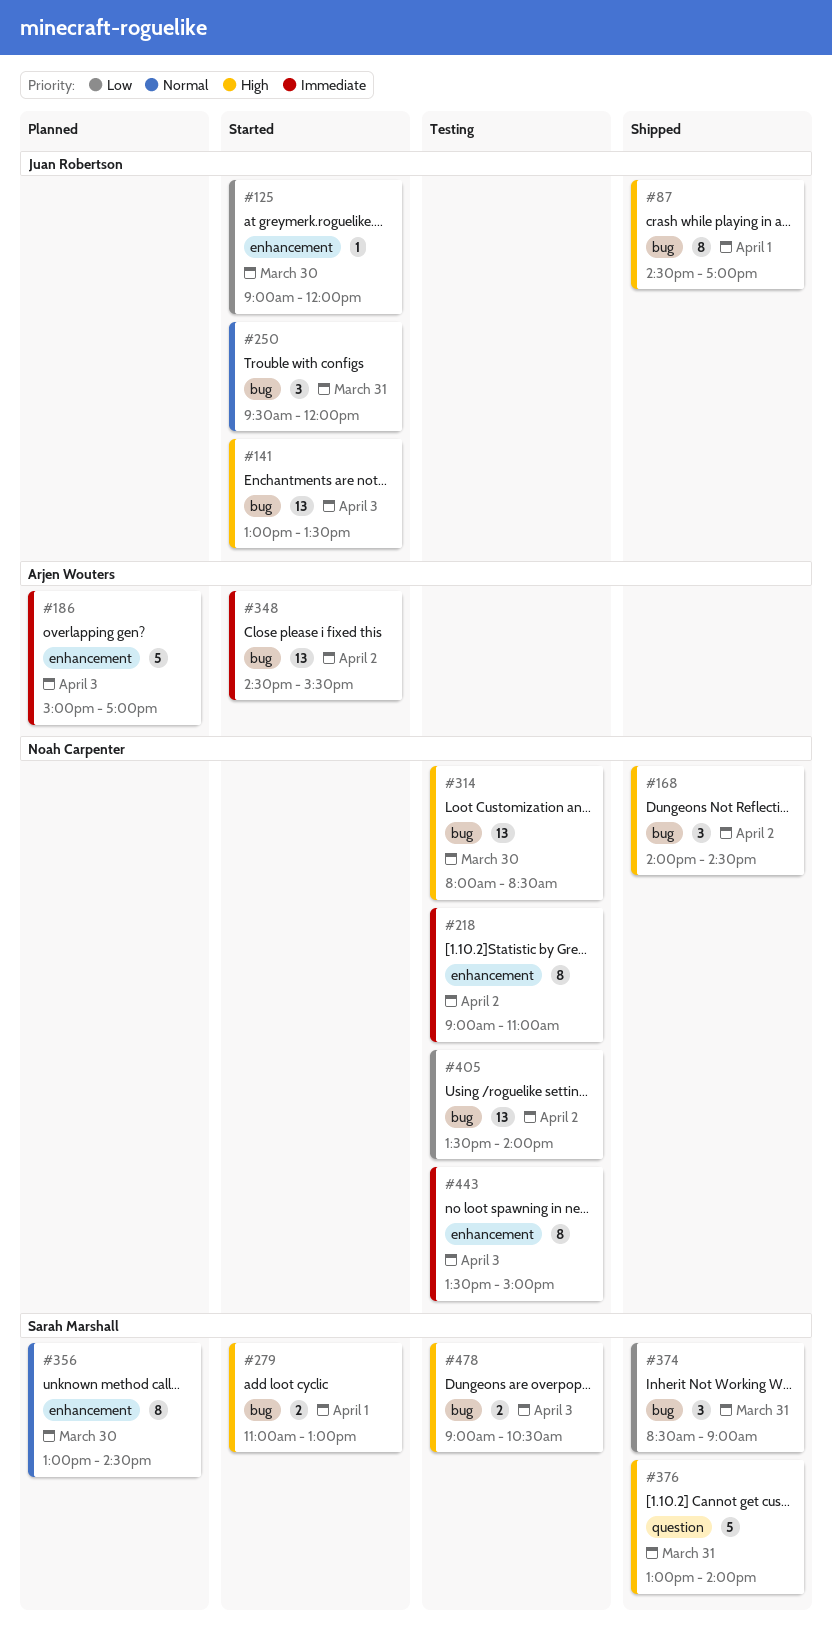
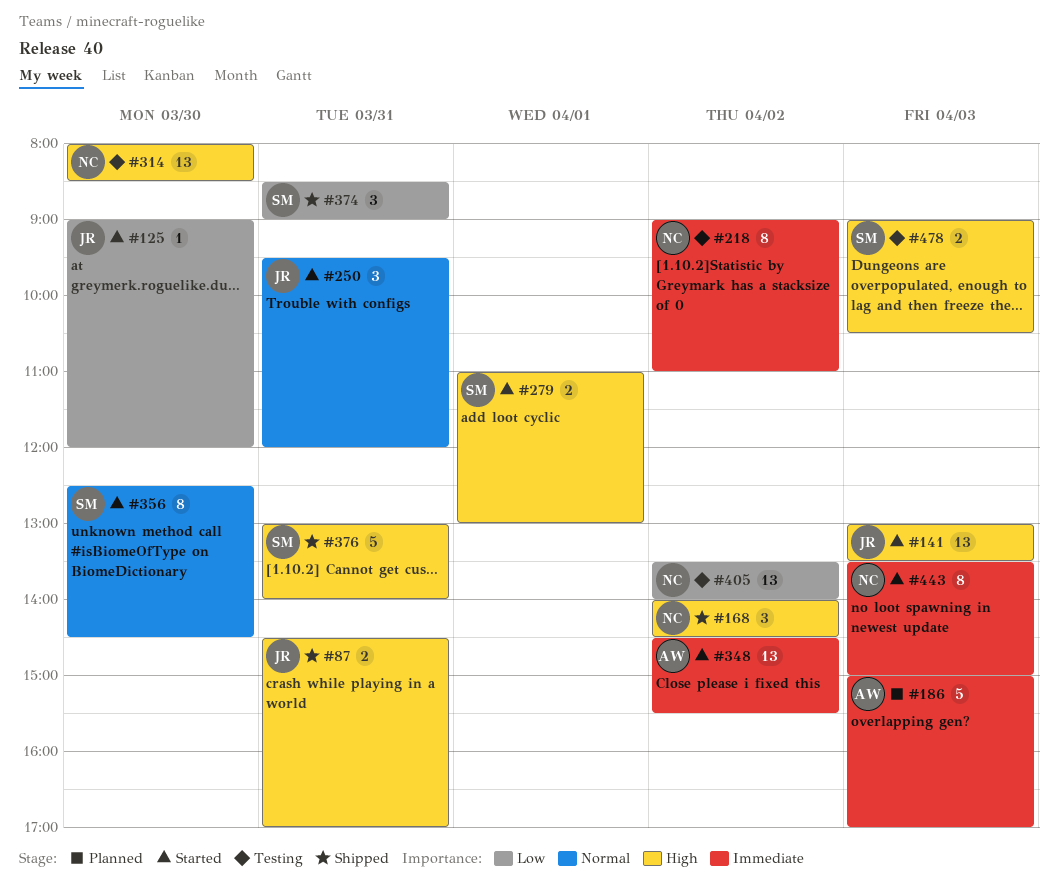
#87, estimate: 8 -> 2
#87, day: Apr 1 -> Mar 31
#356, status: Planned -> Started
#356, begins: 13:00 -> 12:30
#443, status: Testing -> Started

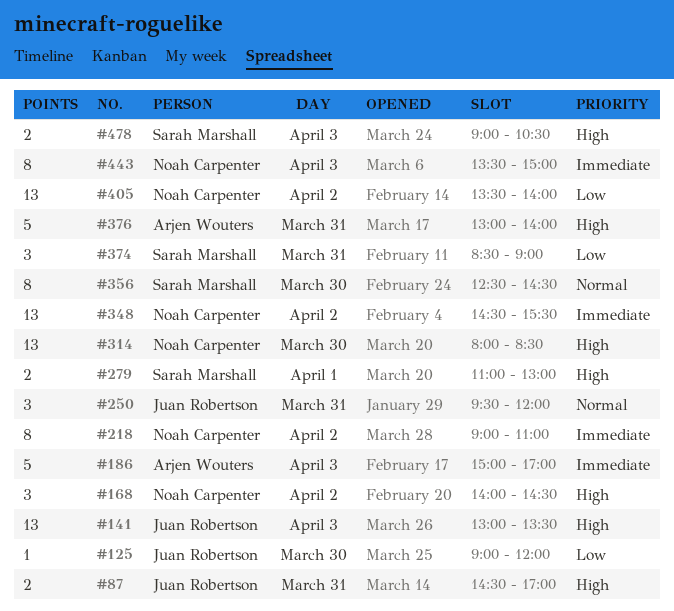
#348, owner: Arjen Wouters -> Noah Carpenter
#376, owner: Sarah Marshall -> Arjen Wouters

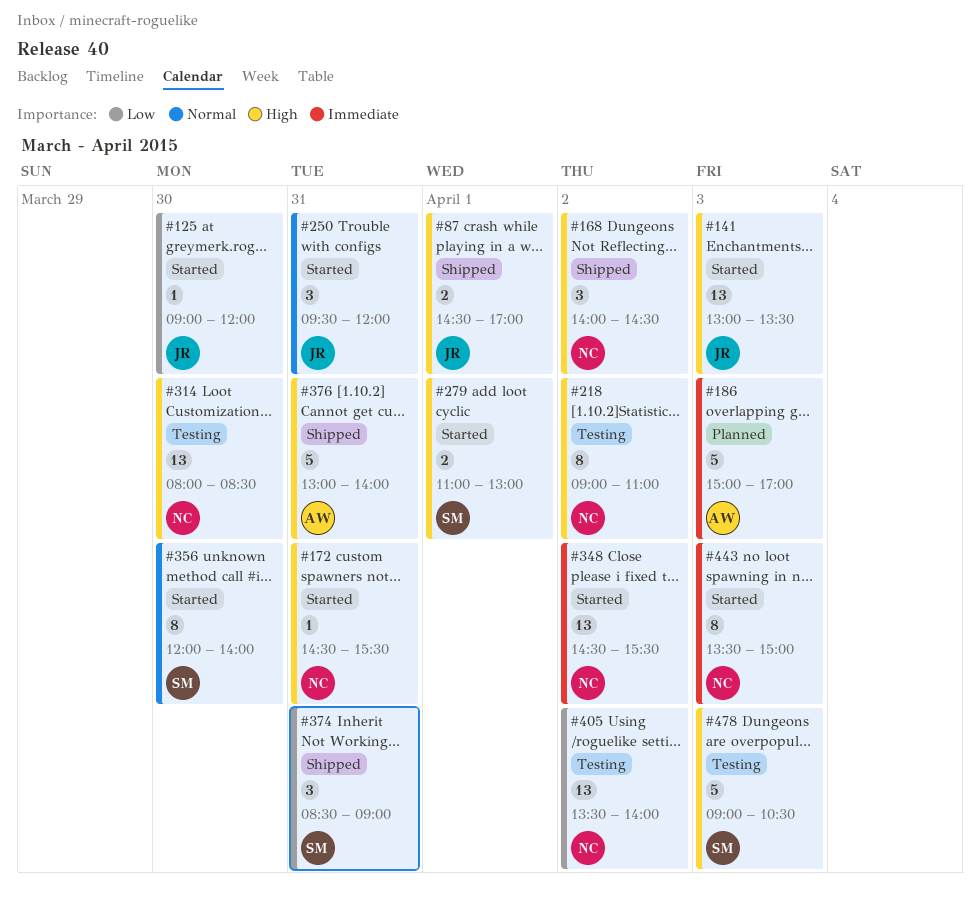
#87, day: Mar 31 -> Apr 1
#172: none -> present
#218, priority: Immediate -> High
#356, begins: 12:30 -> 12:00
#356, ends: 14:30 -> 14:00
#478, estimate: 2 -> 5

